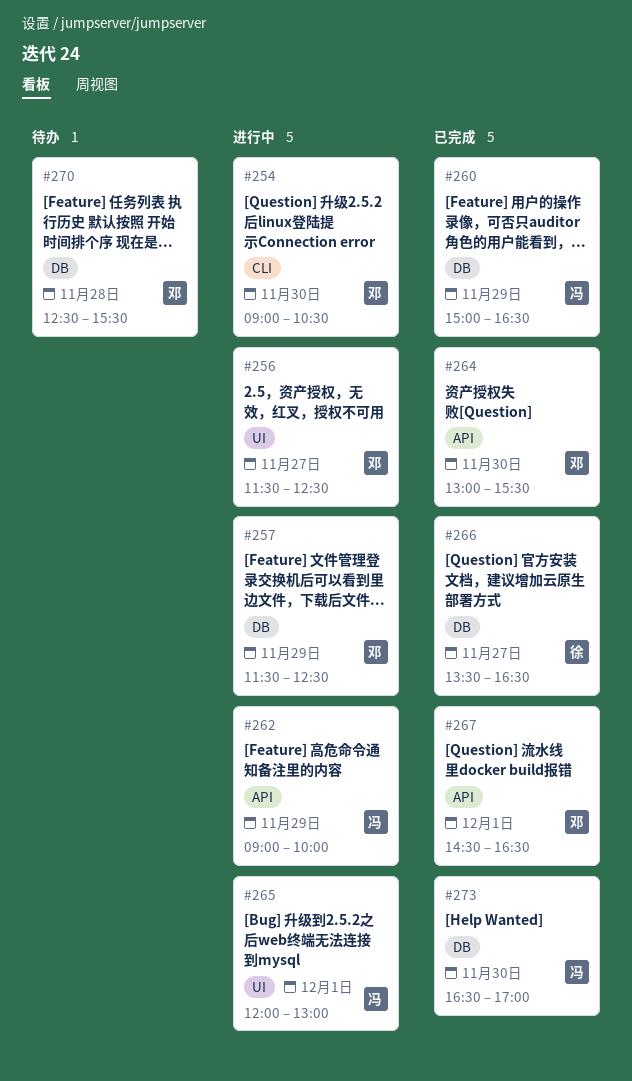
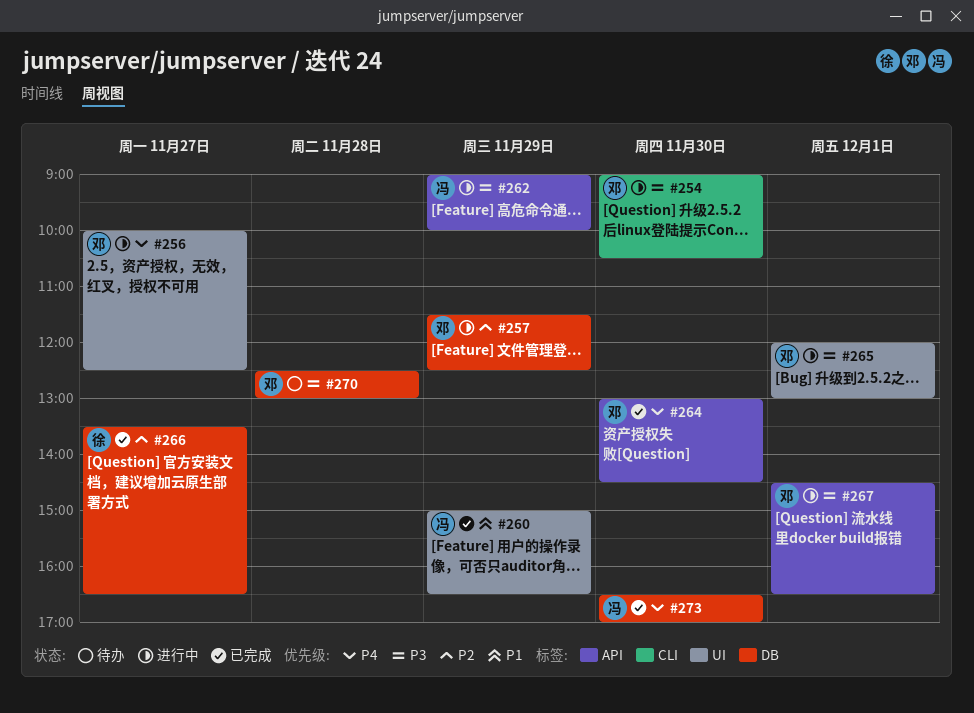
#256, begins: 11:30 -> 10:00
#260, label: DB -> UI
#264, ends: 15:30 -> 14:30
#265, owner: 冯 -> 邓
#267, status: 已完成 -> 进行中
#270, ends: 15:30 -> 13:00

